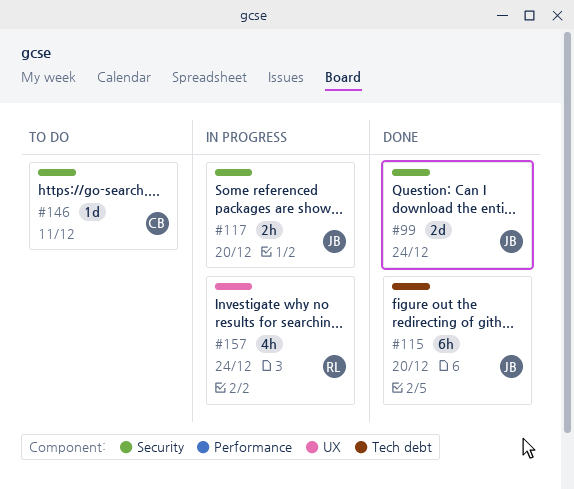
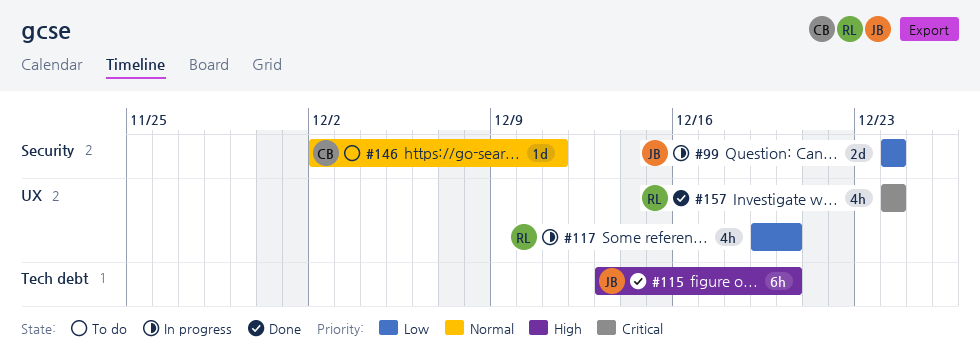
#99, status: Done -> In progress
#117, owner: JB -> RL
#117, label: Security -> UX
#117, estimate: 2h -> 4h
#157, status: In progress -> Done

